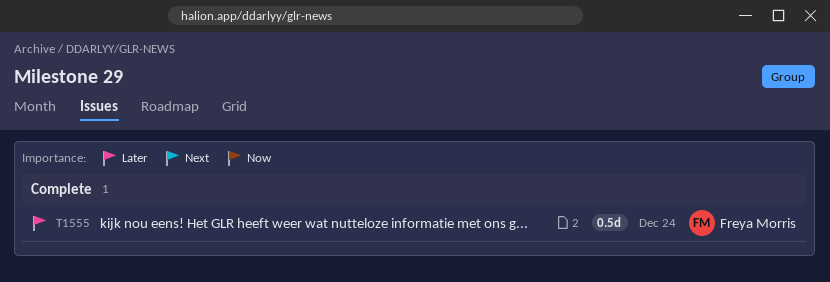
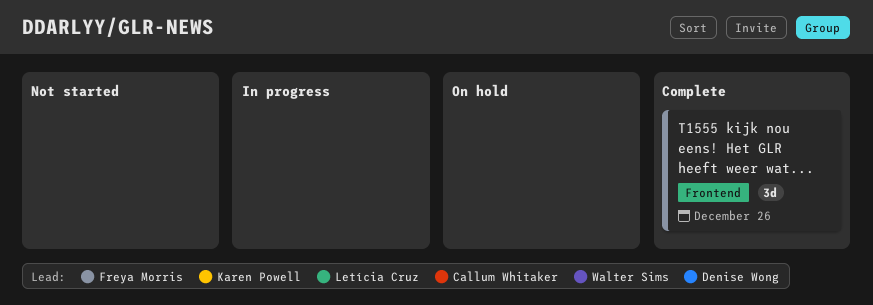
T1555, estimate: 0.5d -> 3d
T1555, due: Dec 24 -> Dec 26

